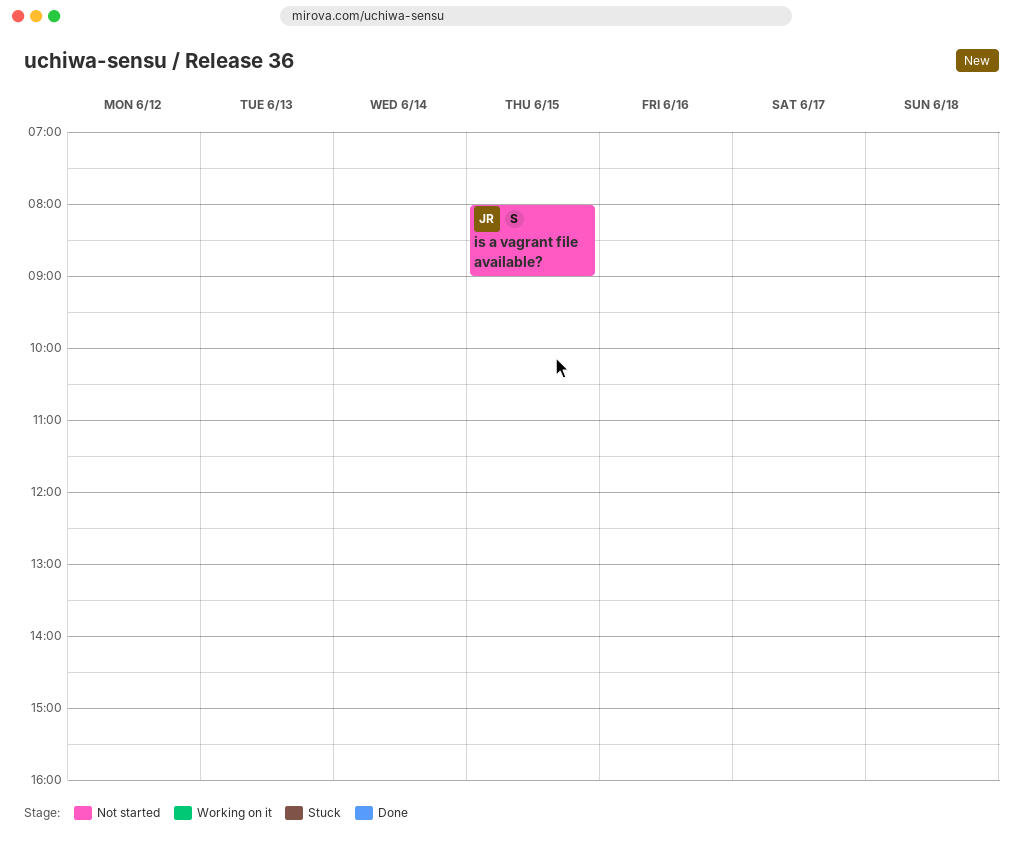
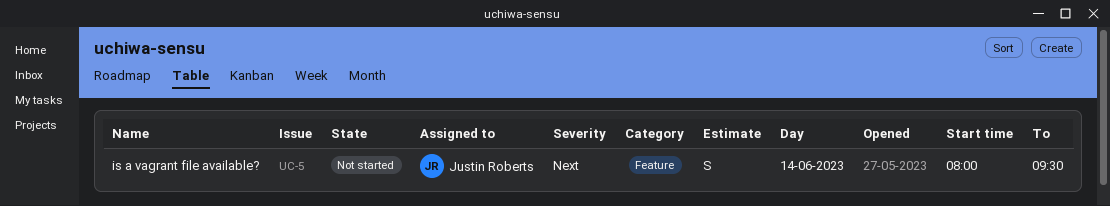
is a vagrant file available?, day: Jun 15 -> Jun 14
is a vagrant file available?, ends: 09:00 -> 09:30

